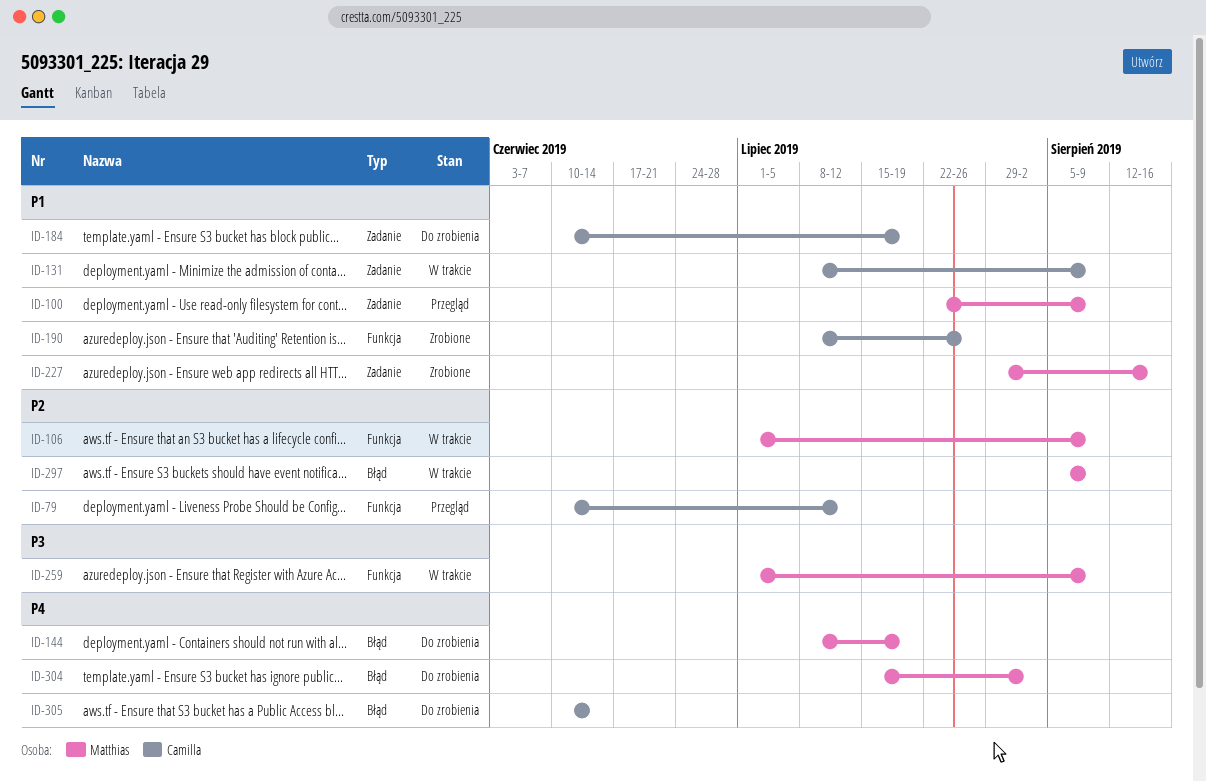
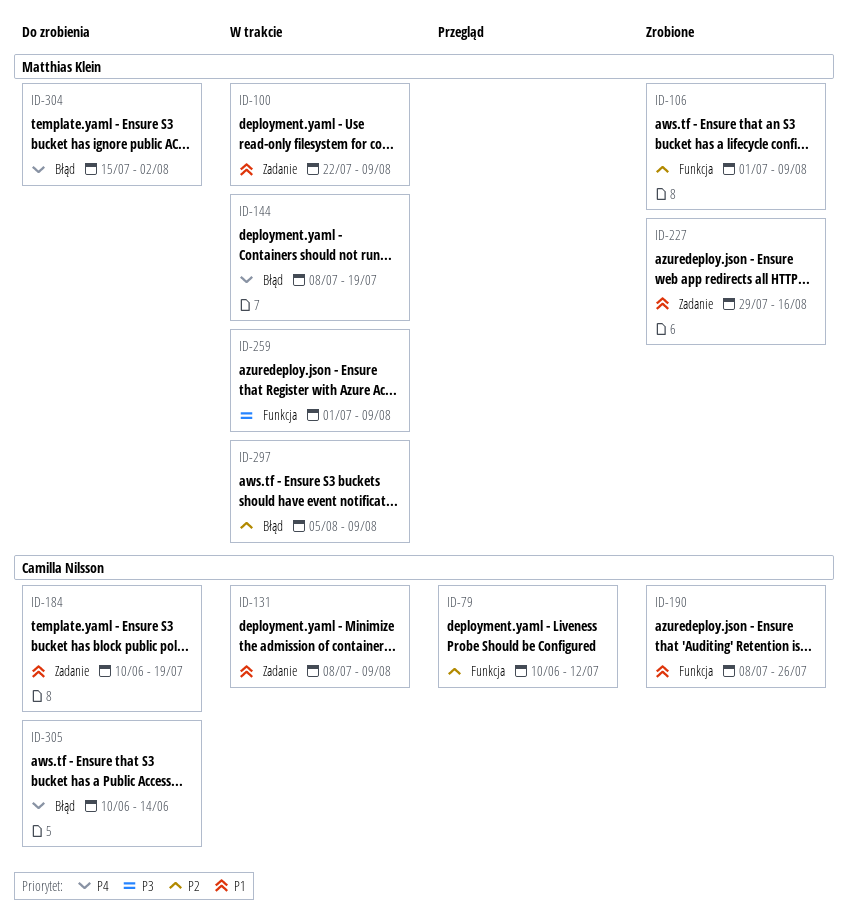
ID-100, status: Przegląd -> W trakcie
ID-106, status: W trakcie -> Zrobione
ID-144, status: Do zrobienia -> W trakcie

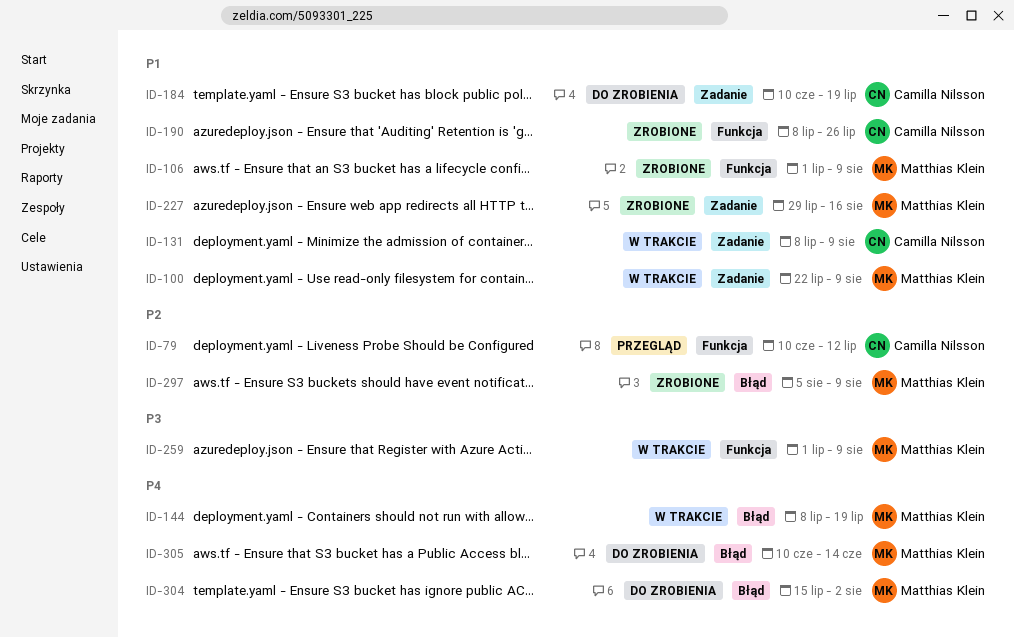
ID-106, priority: P2 -> P1
ID-297, status: W trakcie -> Zrobione
ID-305, owner: Camilla Nilsson -> Matthias Klein

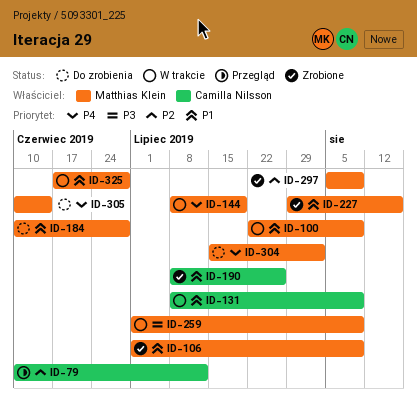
ID-184, owner: Camilla Nilsson -> Matthias Klein
ID-184, due: Jul 19 -> Jun 28
ID-325: none -> present

